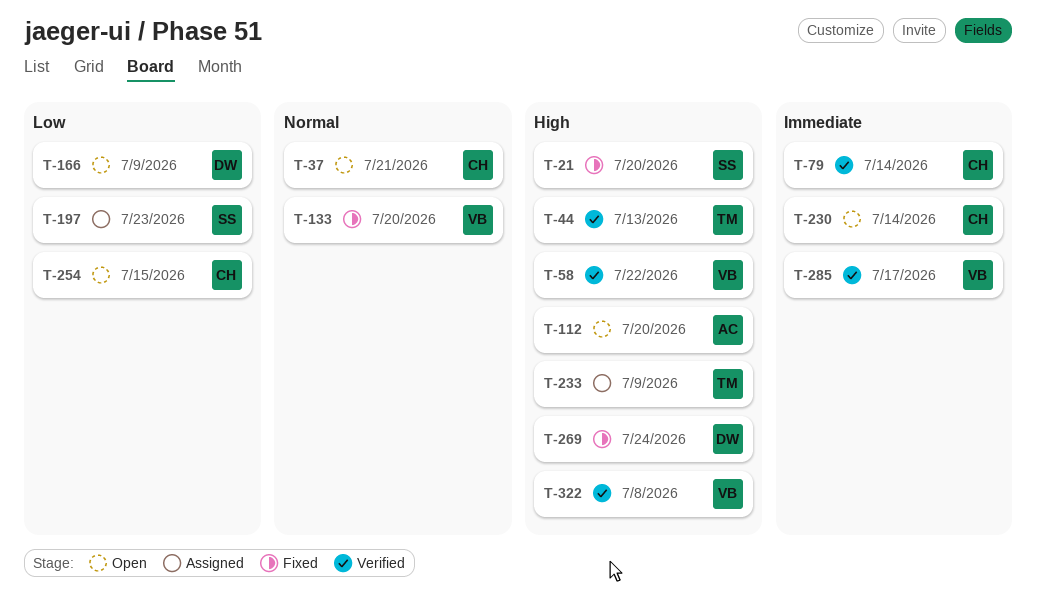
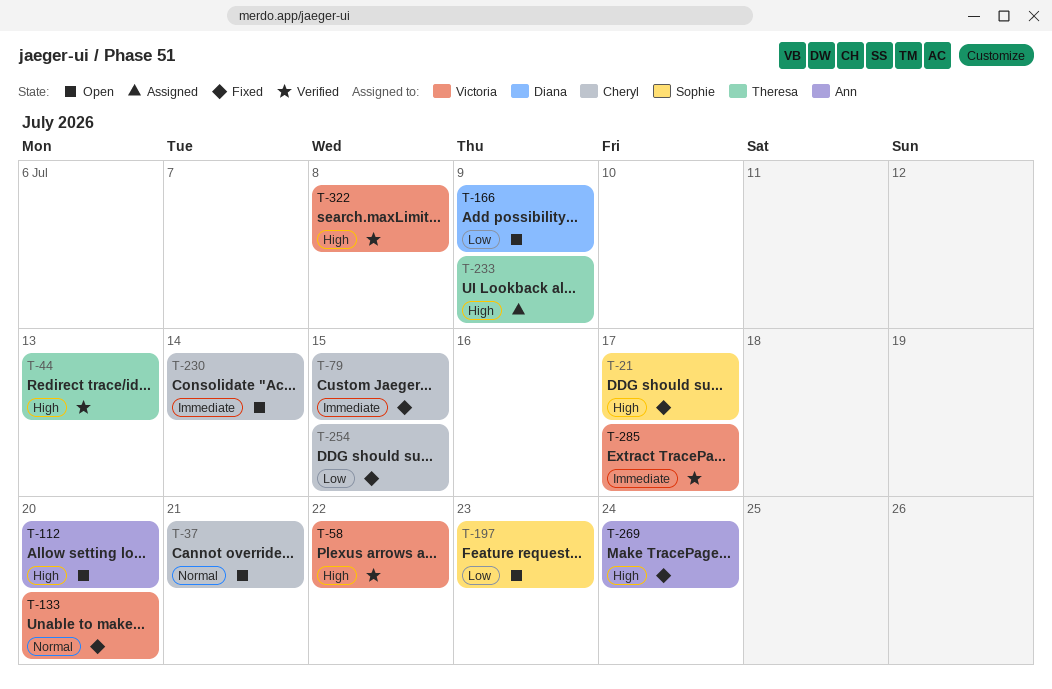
T-21, due: Jul 20 -> Jul 17
T-79, status: Verified -> Fixed
T-79, due: Jul 14 -> Jul 15
T-197, status: Assigned -> Open
T-254, status: Open -> Fixed
T-269, owner: Diana -> Ann

